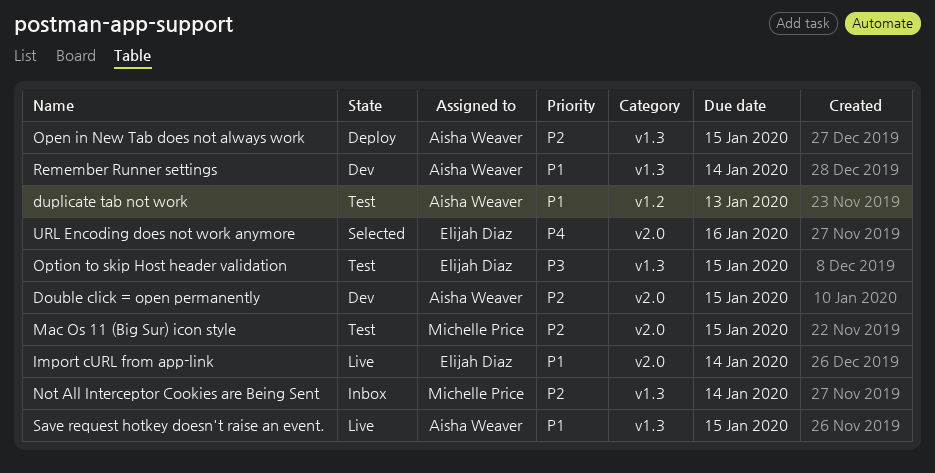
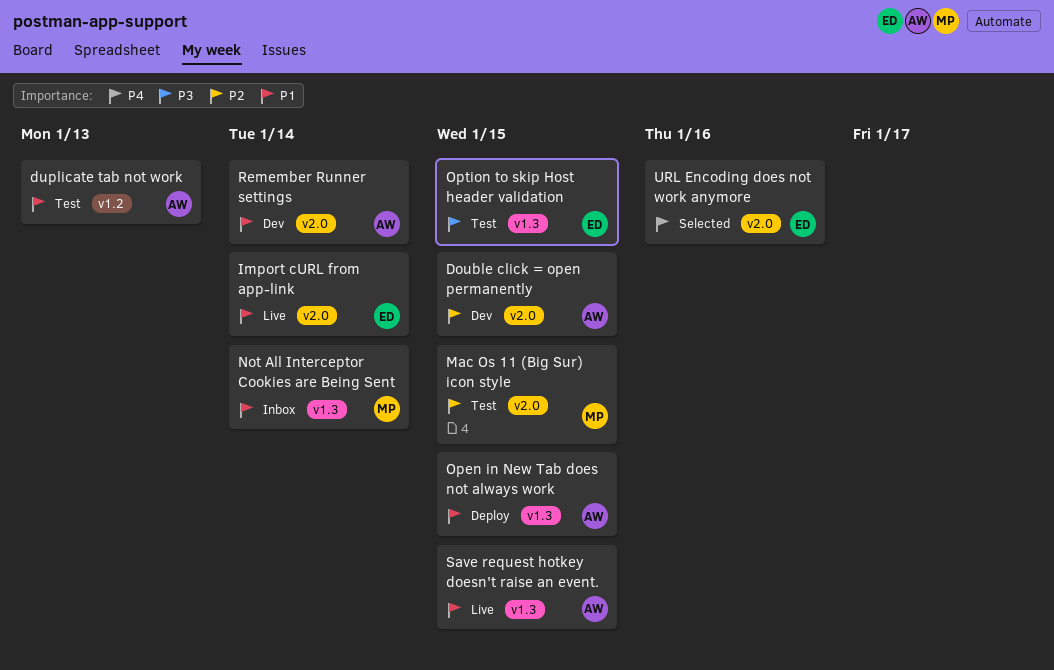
Not All Interceptor Cookies are Being Sent, priority: P2 -> P1
Open in New Tab does not always work, priority: P2 -> P1
Remember Runner settings, label: v1.3 -> v2.0

